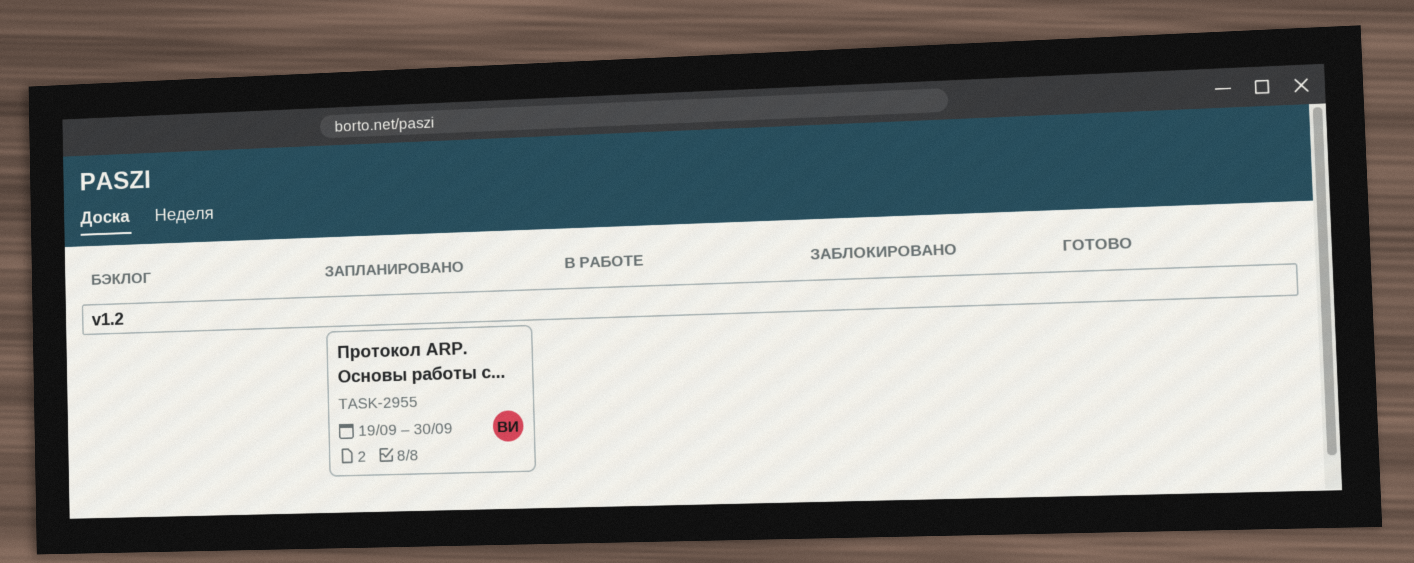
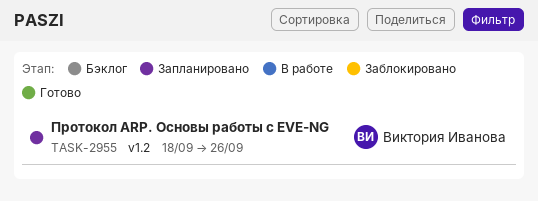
TASK-2955, start: Sep 19 -> Sep 18
TASK-2955, due: Sep 30 -> Sep 26

